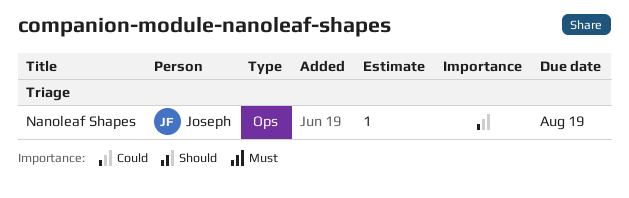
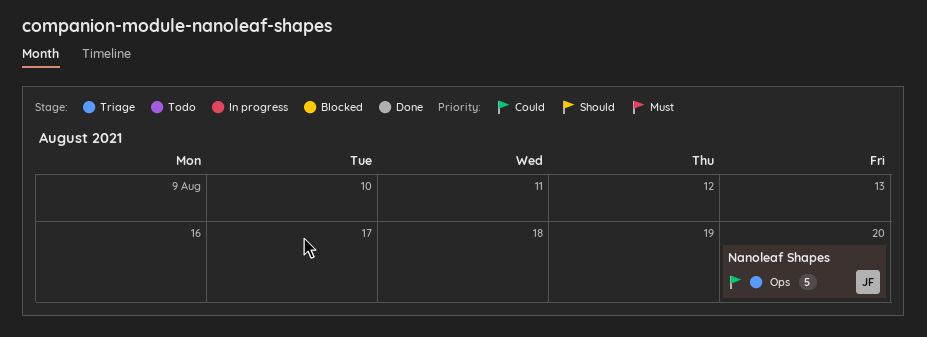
Nanoleaf Shapes, estimate: 1 -> 5
Nanoleaf Shapes, due: Aug 19 -> Aug 20

